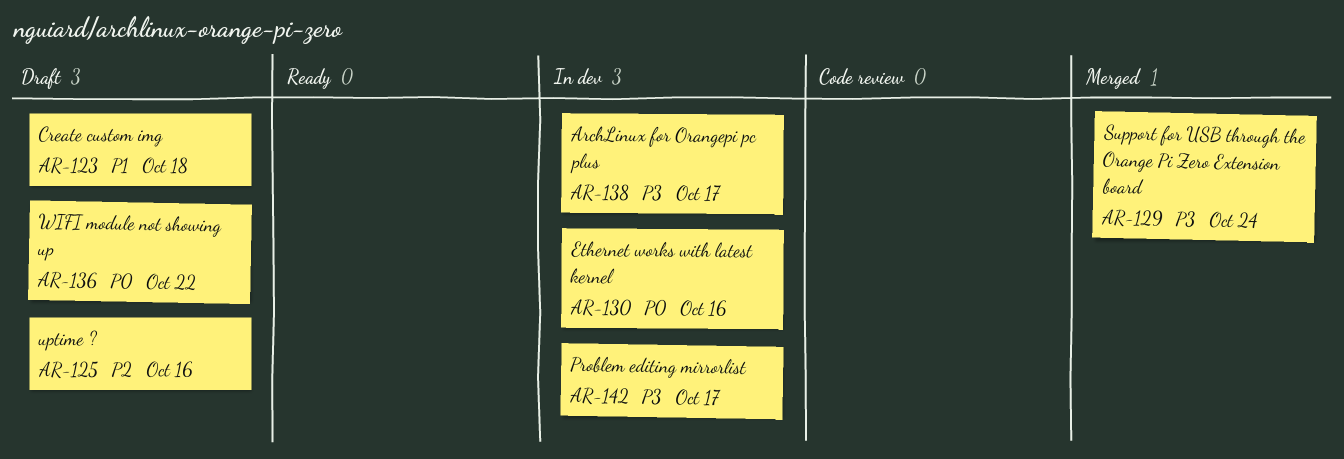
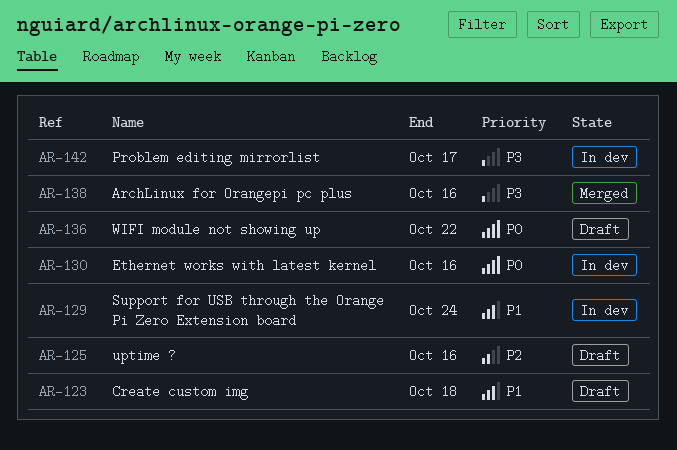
AR-129, status: Merged -> In dev
AR-129, priority: P3 -> P1
AR-138, status: In dev -> Merged
AR-138, due: Oct 17 -> Oct 16

